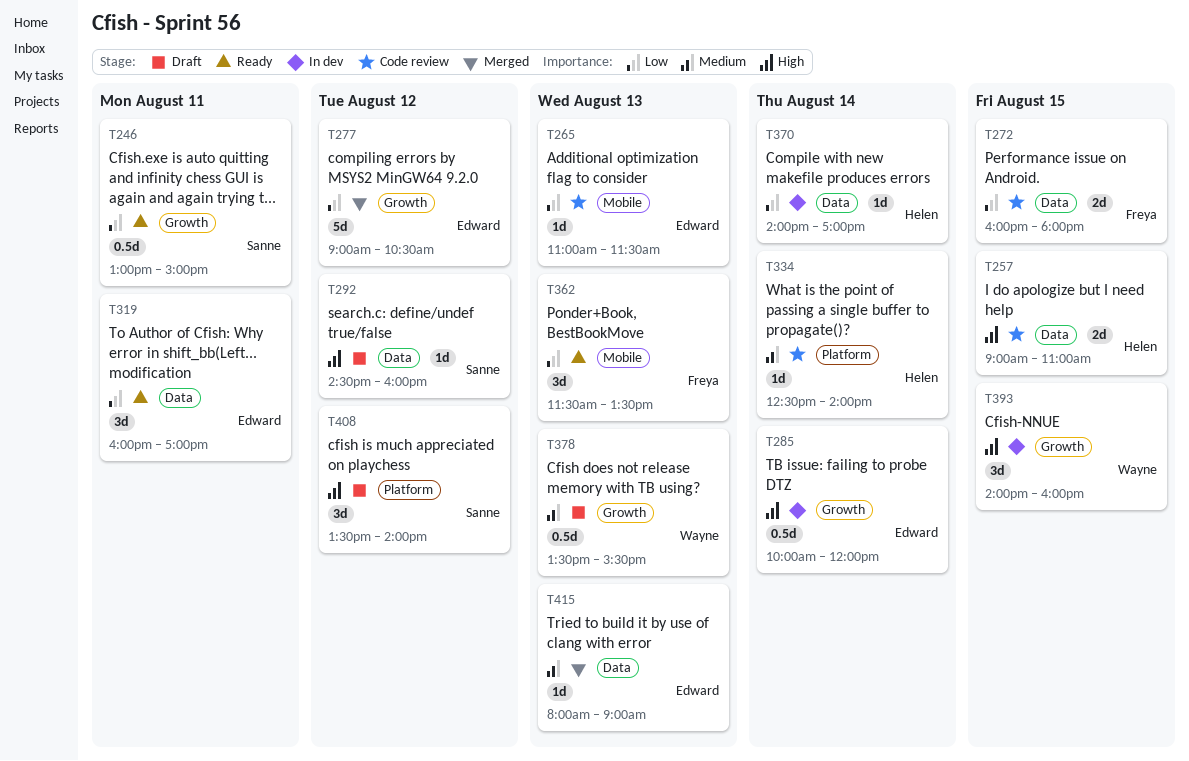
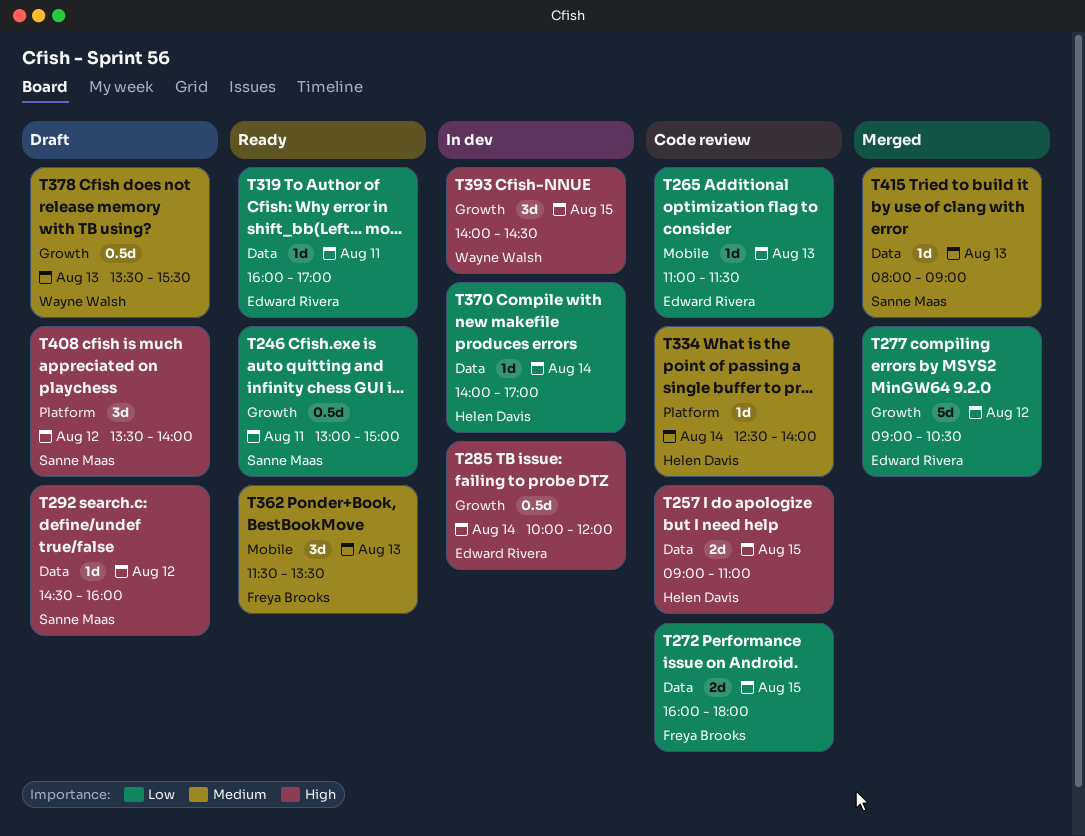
T319, estimate: 3d -> 1d
T362, priority: Low -> Medium
T393, ends: 16:00 -> 14:30
T415, owner: Edward Rivera -> Sanne Maas

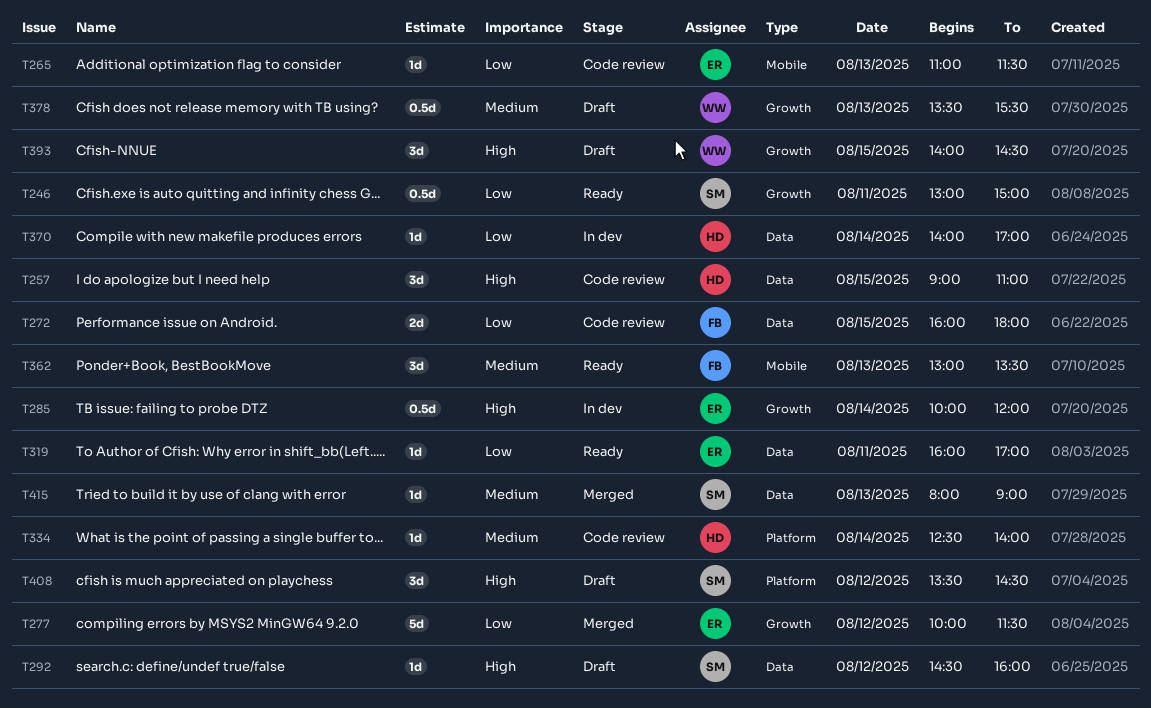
T257, estimate: 2d -> 3d
T277, begins: 09:00 -> 10:00
T277, ends: 10:30 -> 11:30
T362, begins: 11:30 -> 13:00
T393, status: In dev -> Draft
T408, ends: 14:00 -> 14:30

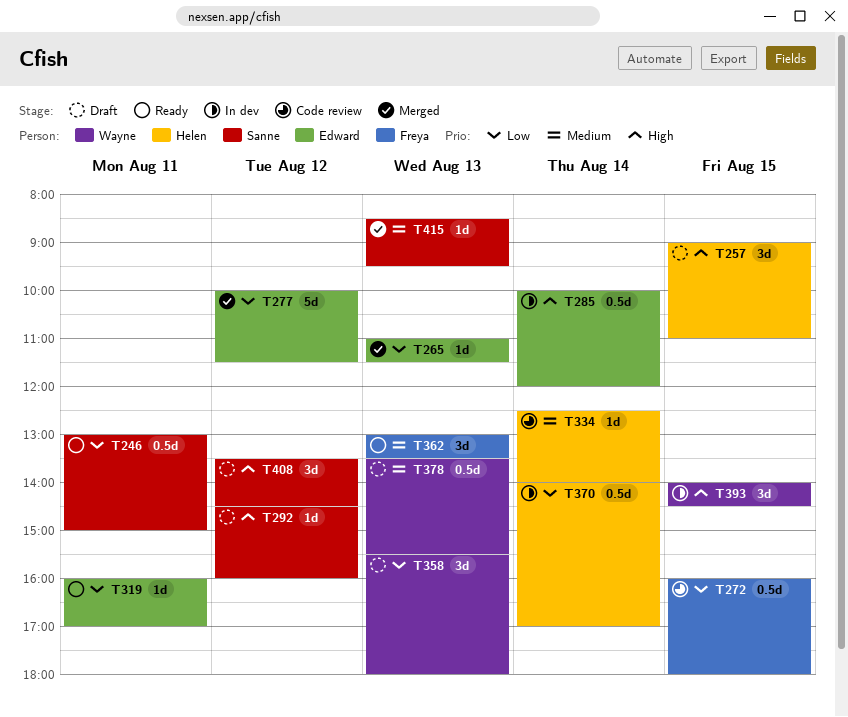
T257, status: Code review -> Draft
T265, status: Code review -> Merged
T272, estimate: 2d -> 0.5d
T358: none -> present
T370, estimate: 1d -> 0.5d
T393, status: Draft -> In dev
T415, begins: 08:00 -> 08:30
T415, ends: 09:00 -> 09:30

